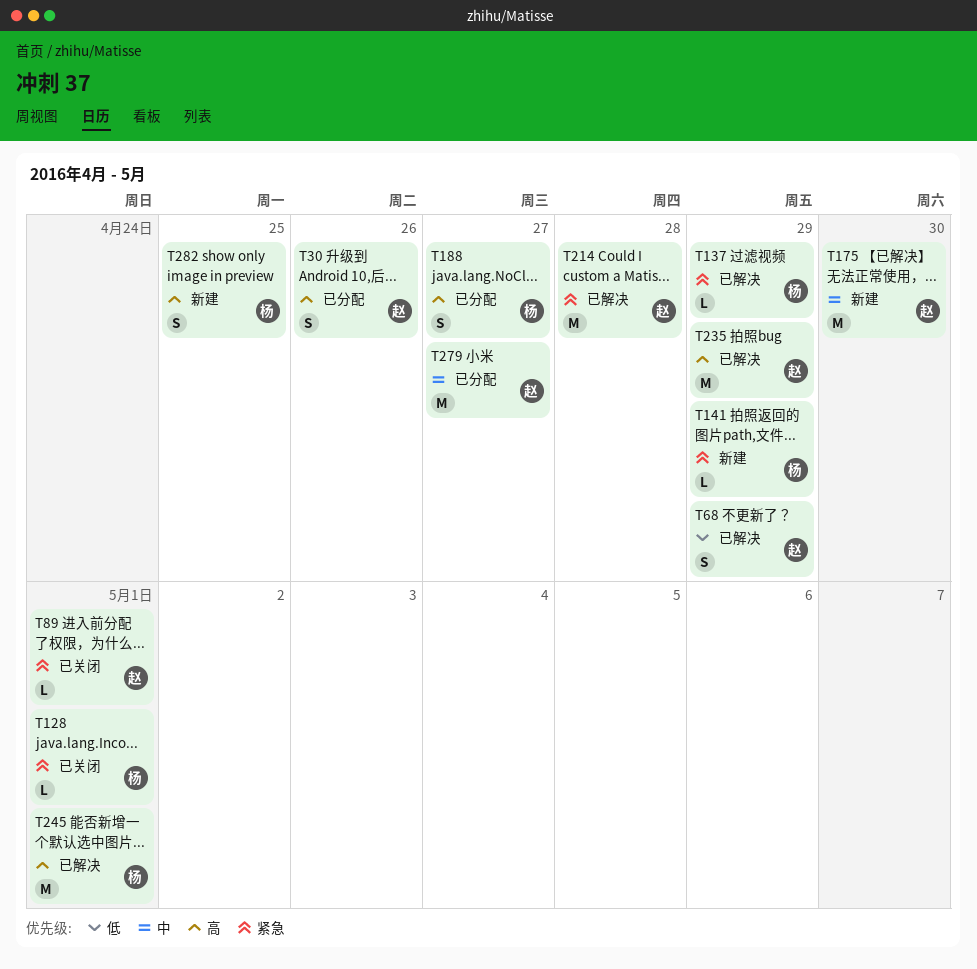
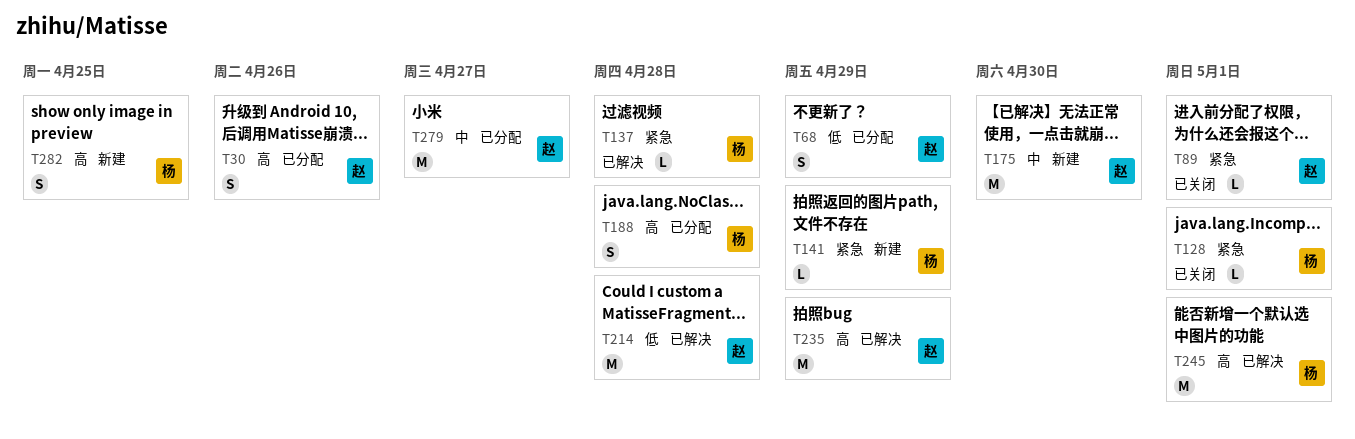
T68, status: 已解决 -> 已分配
T137, due: Apr 29 -> Apr 28
T188, due: Apr 27 -> Apr 28
T214, priority: 紧急 -> 低

